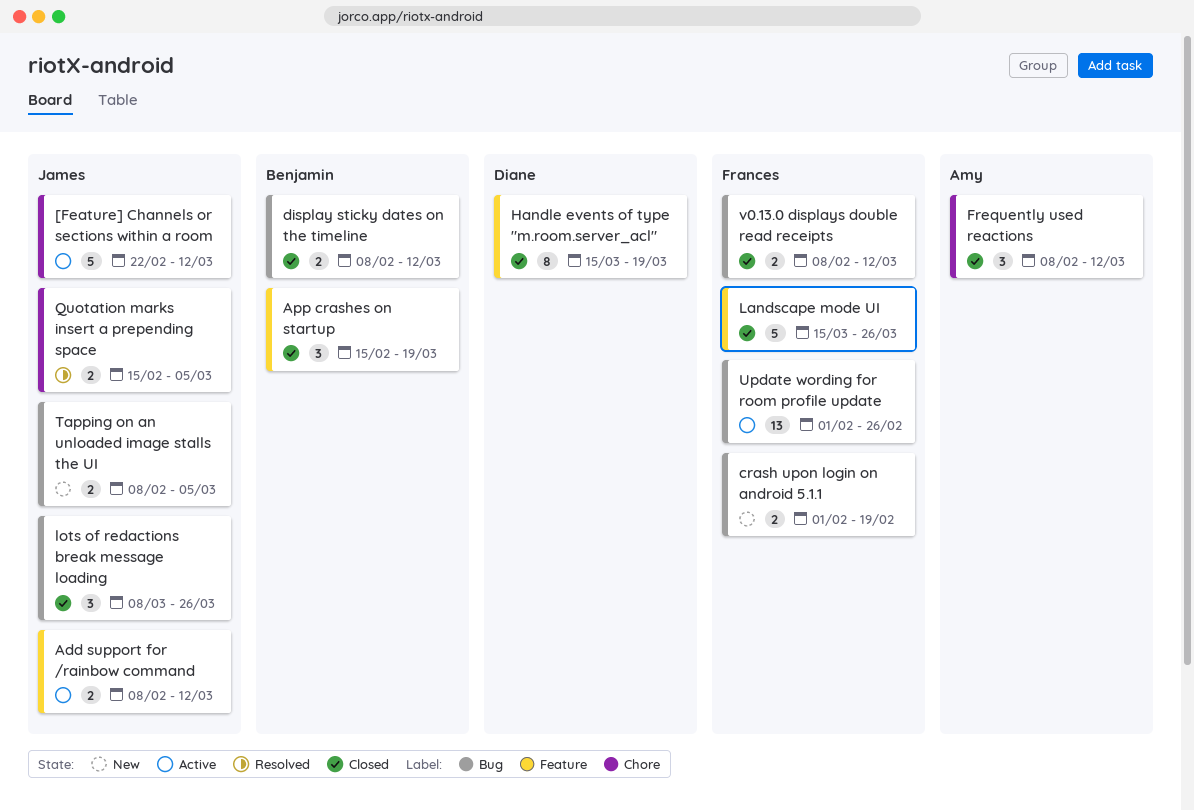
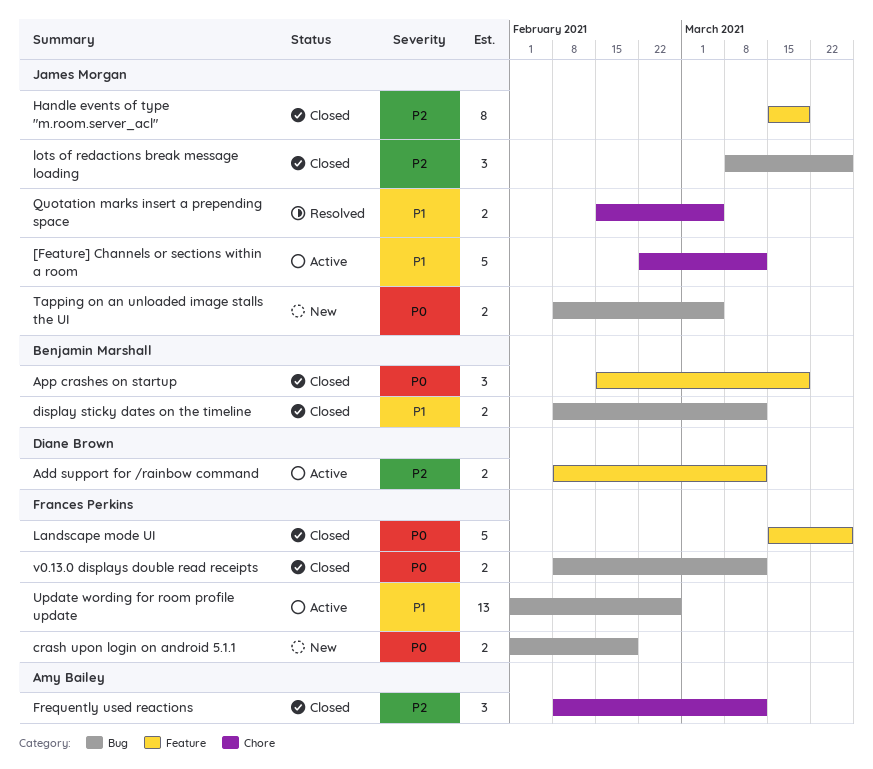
Add support for /rainbow command, owner: James Morgan -> Diane Brown
Handle events of type "m.room.server_acl", owner: Diane Brown -> James Morgan

